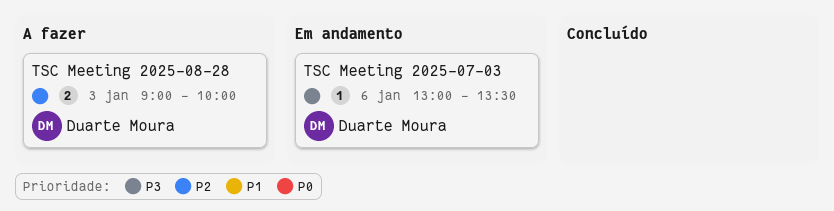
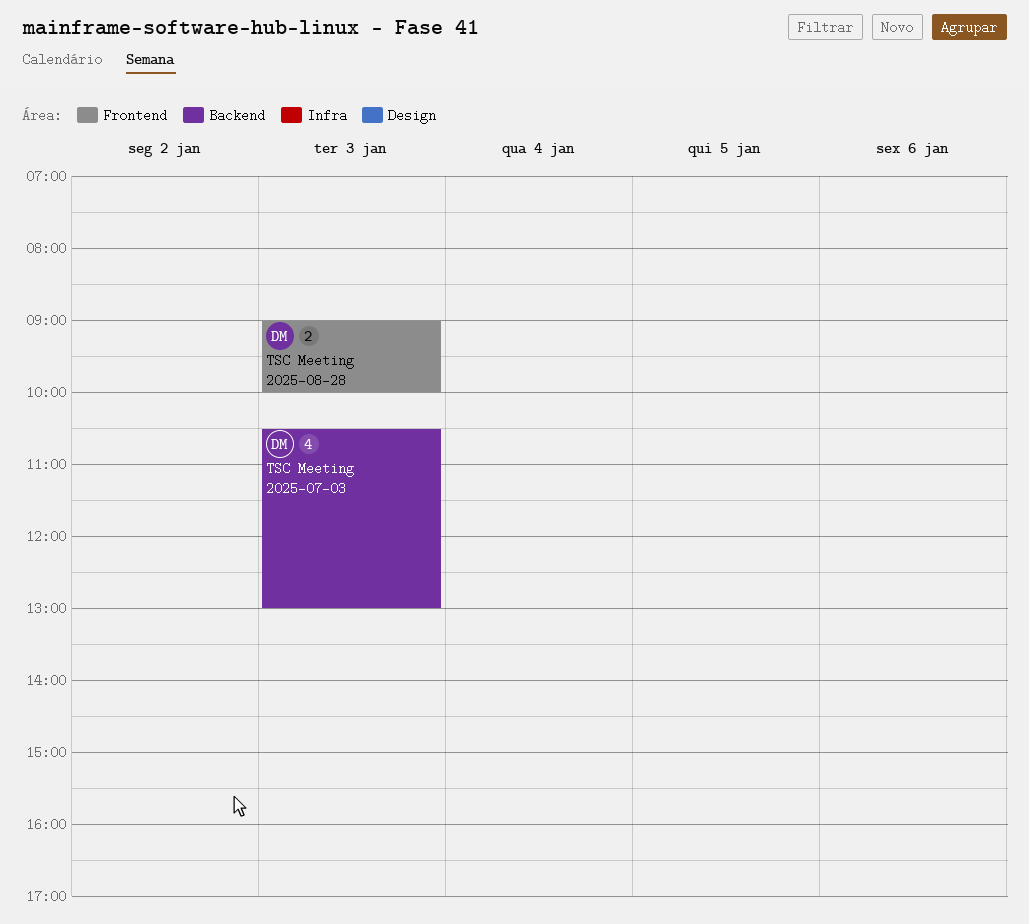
TSC Meeting 2025-07-03, estimate: 1 -> 4
TSC Meeting 2025-07-03, day: Jan 6 -> Jan 3
TSC Meeting 2025-07-03, begins: 13:00 -> 10:30
TSC Meeting 2025-07-03, ends: 13:30 -> 13:00

